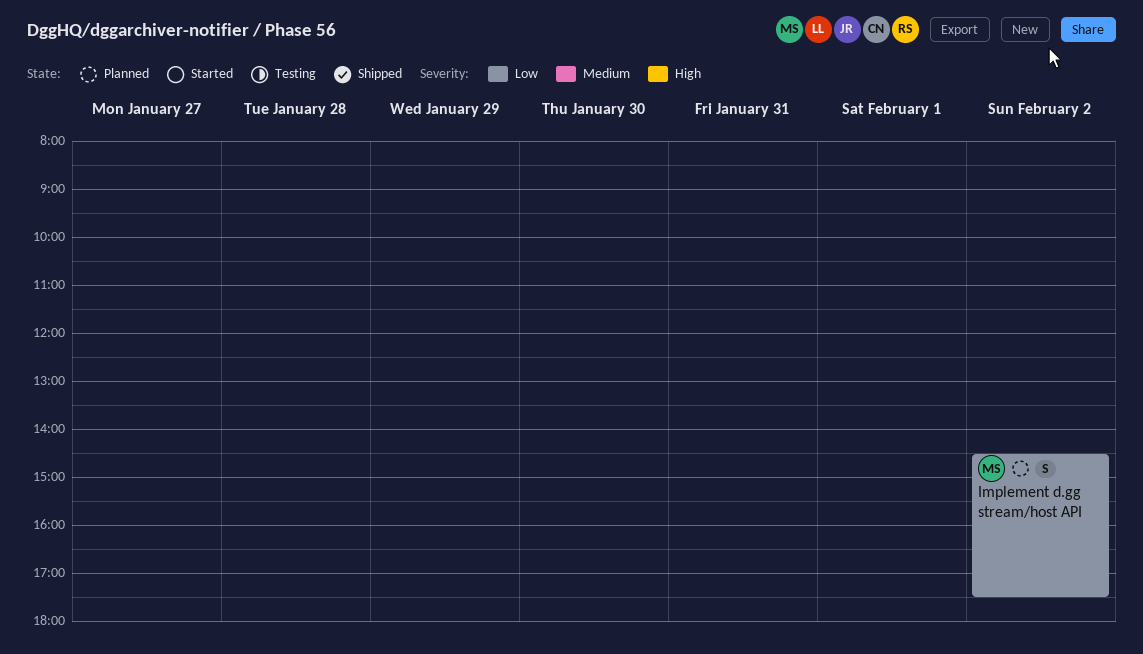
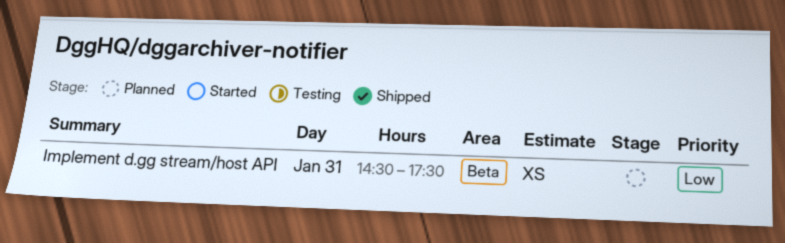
Implement d.gg stream/host API, estimate: S -> XS
Implement d.gg stream/host API, day: Feb 2 -> Jan 31

